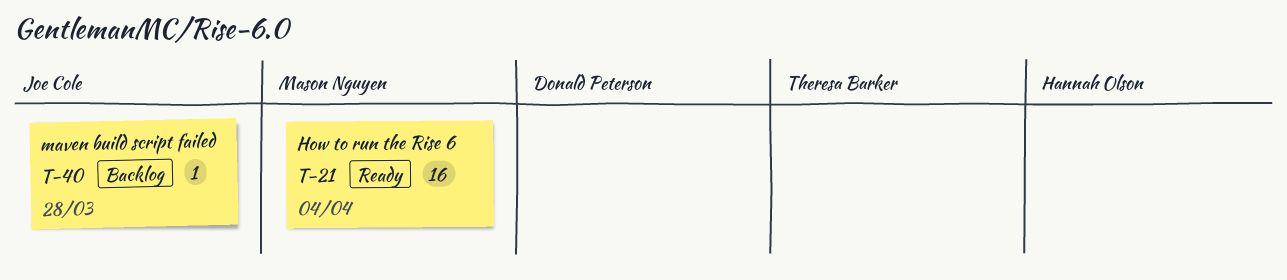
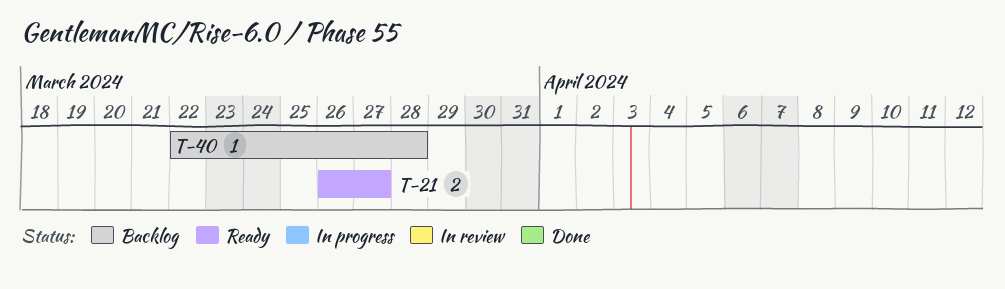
T-21, estimate: 16 -> 2
T-21, due: Apr 4 -> Mar 27

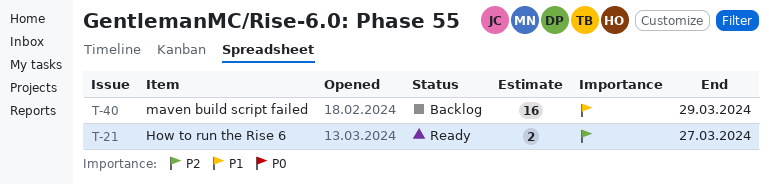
T-40, estimate: 1 -> 16
T-40, due: Mar 28 -> Mar 29

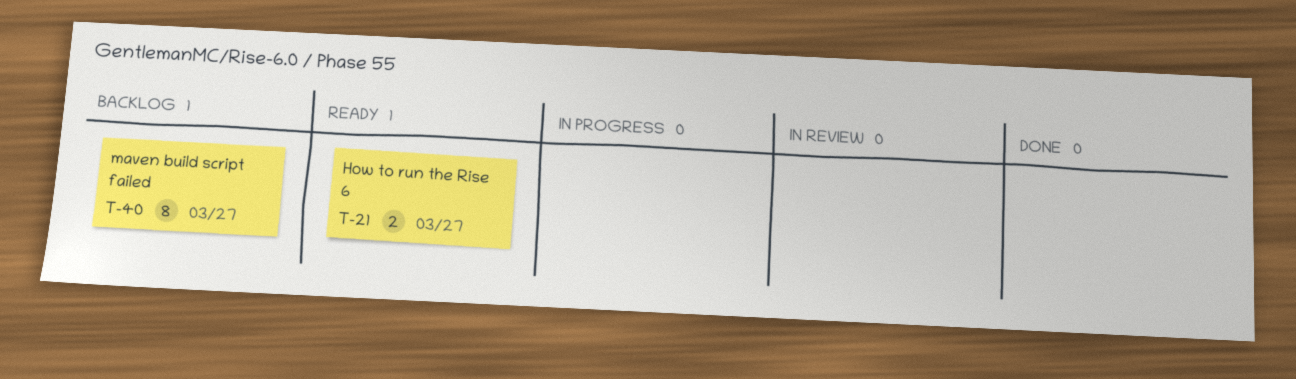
T-40, estimate: 16 -> 8
T-40, due: Mar 29 -> Mar 27

